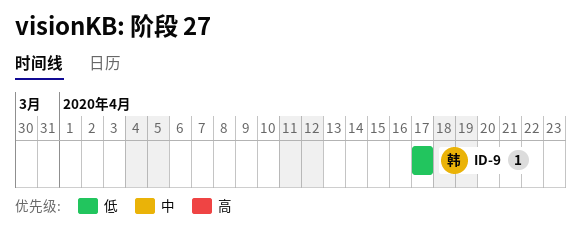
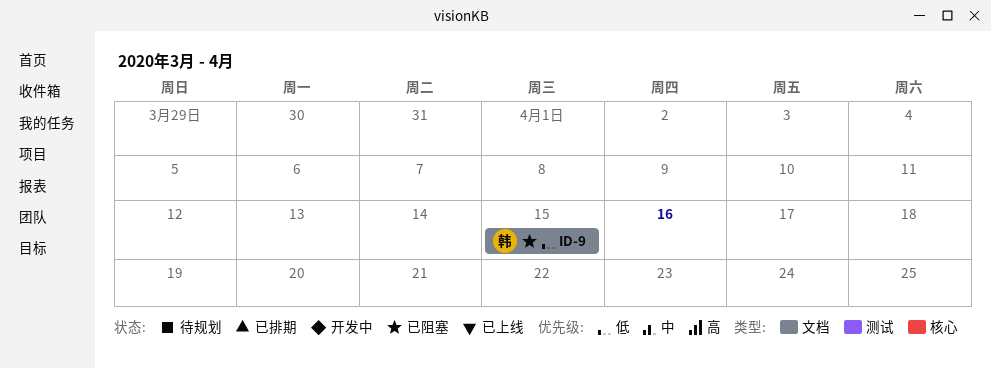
ID-9, start: Apr 17 -> Apr 15
ID-9, due: Apr 17 -> Apr 15

